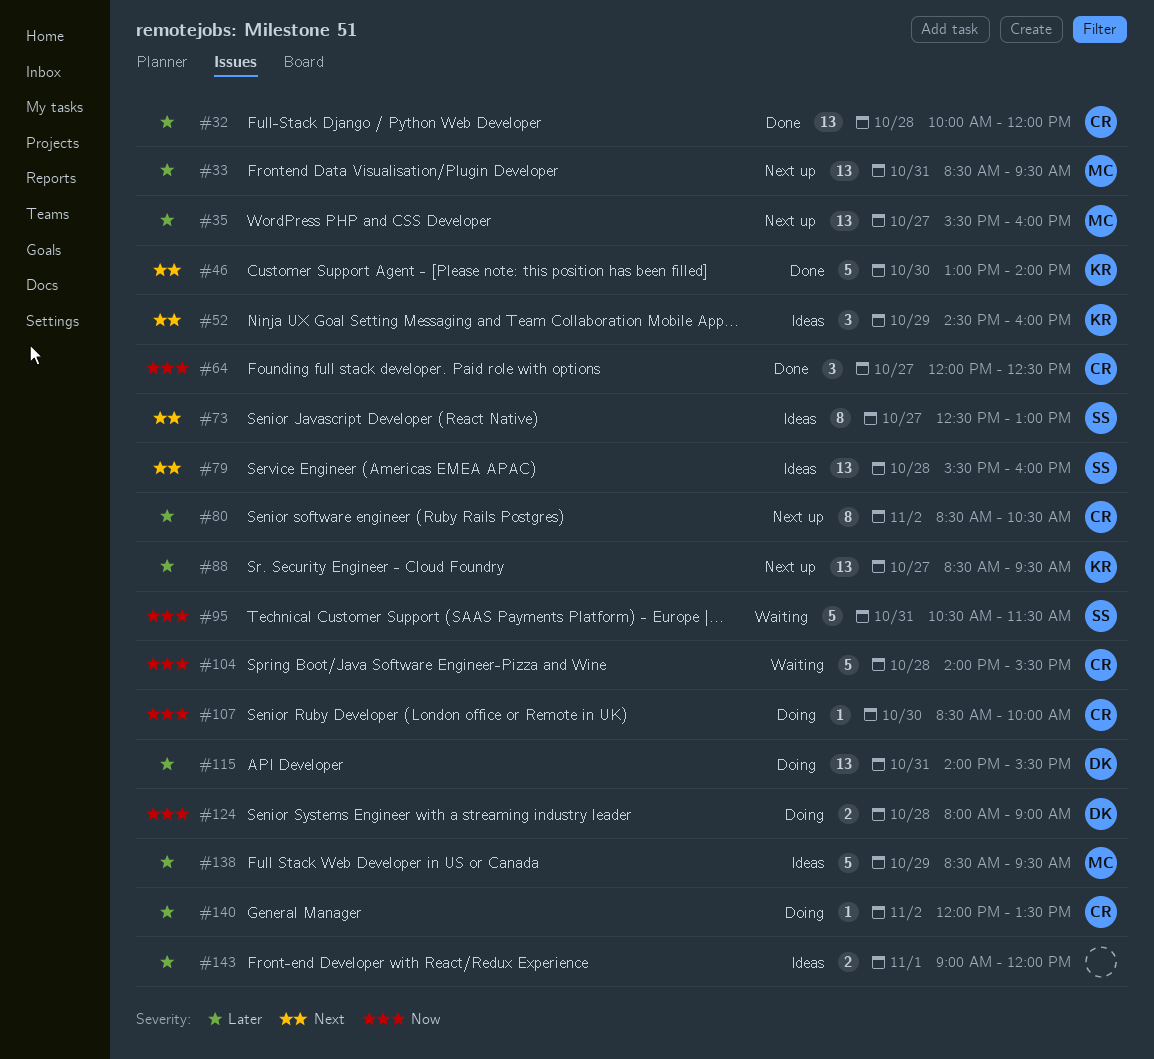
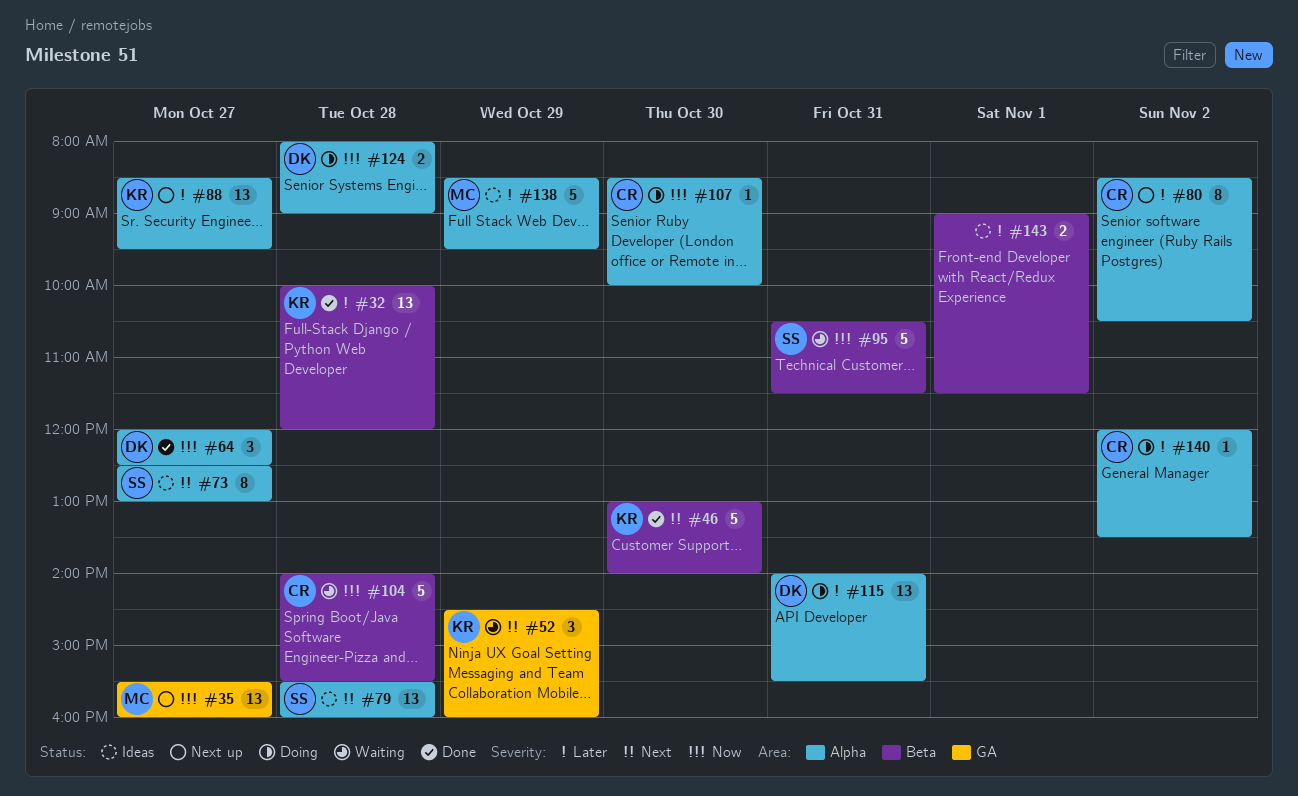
#32, owner: CR -> KR
#33: present -> none
#35, priority: Later -> Now
#52, status: Ideas -> Waiting
#64, owner: CR -> DK
#143, ends: 12:00 -> 11:30

